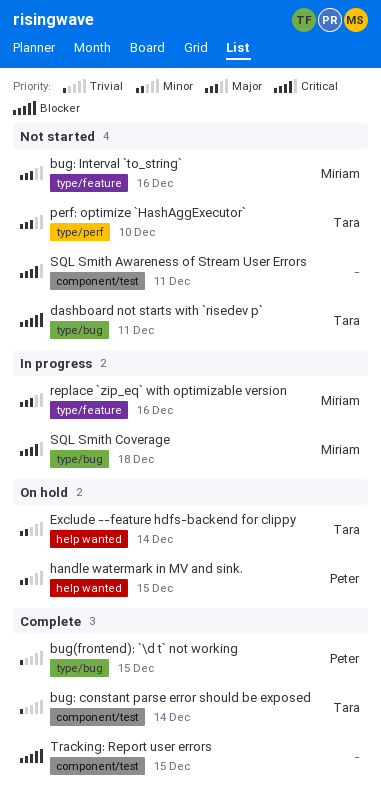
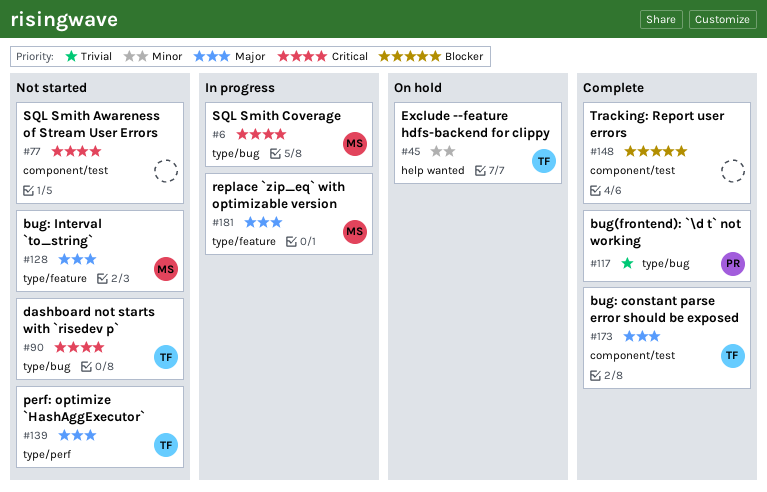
bug: constant parse error should be exposed, priority: Trivial -> Major
dashboard not starts with `risedev p`, priority: Blocker -> Critical
handle watermark in MV and sink.: present -> none

